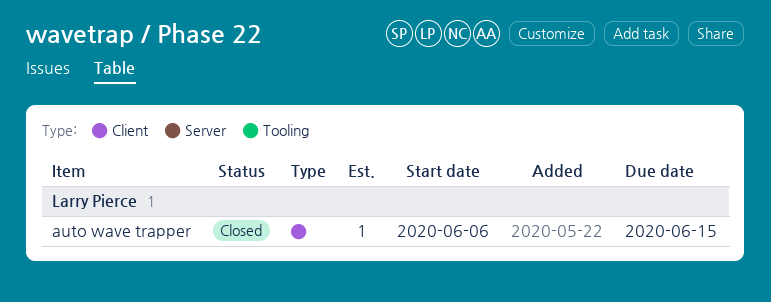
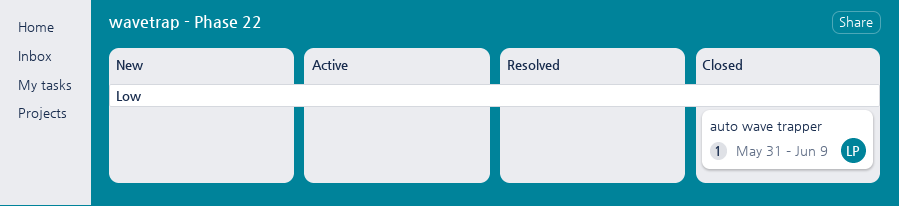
auto wave trapper, start: Jun 6 -> May 31
auto wave trapper, due: Jun 15 -> Jun 9

